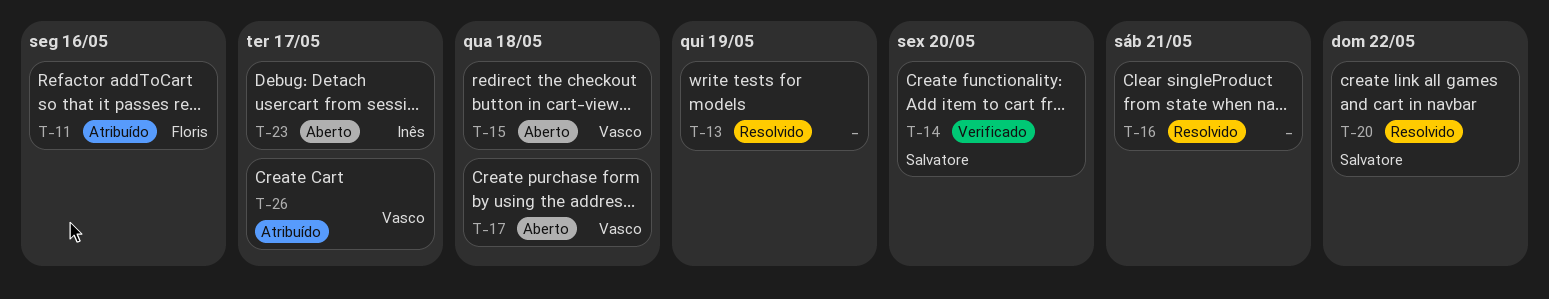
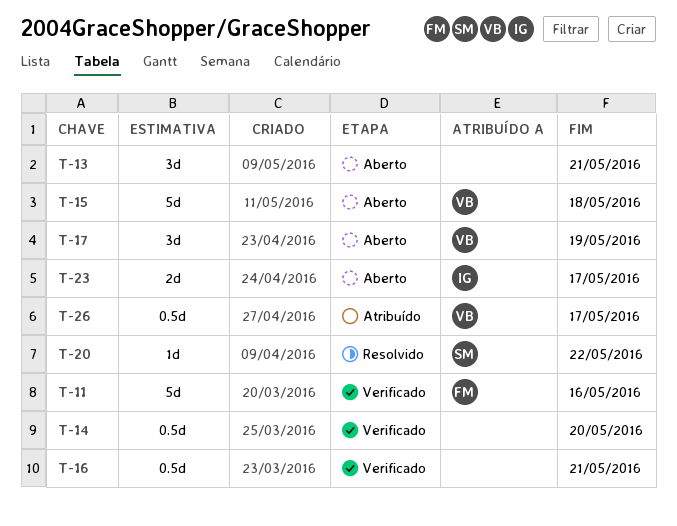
T-11, status: Atribuído -> Verificado
T-13, status: Resolvido -> Aberto
T-13, due: May 19 -> May 21
T-14, owner: Salvatore -> none
T-16, status: Resolvido -> Verificado
T-17, due: May 18 -> May 19

